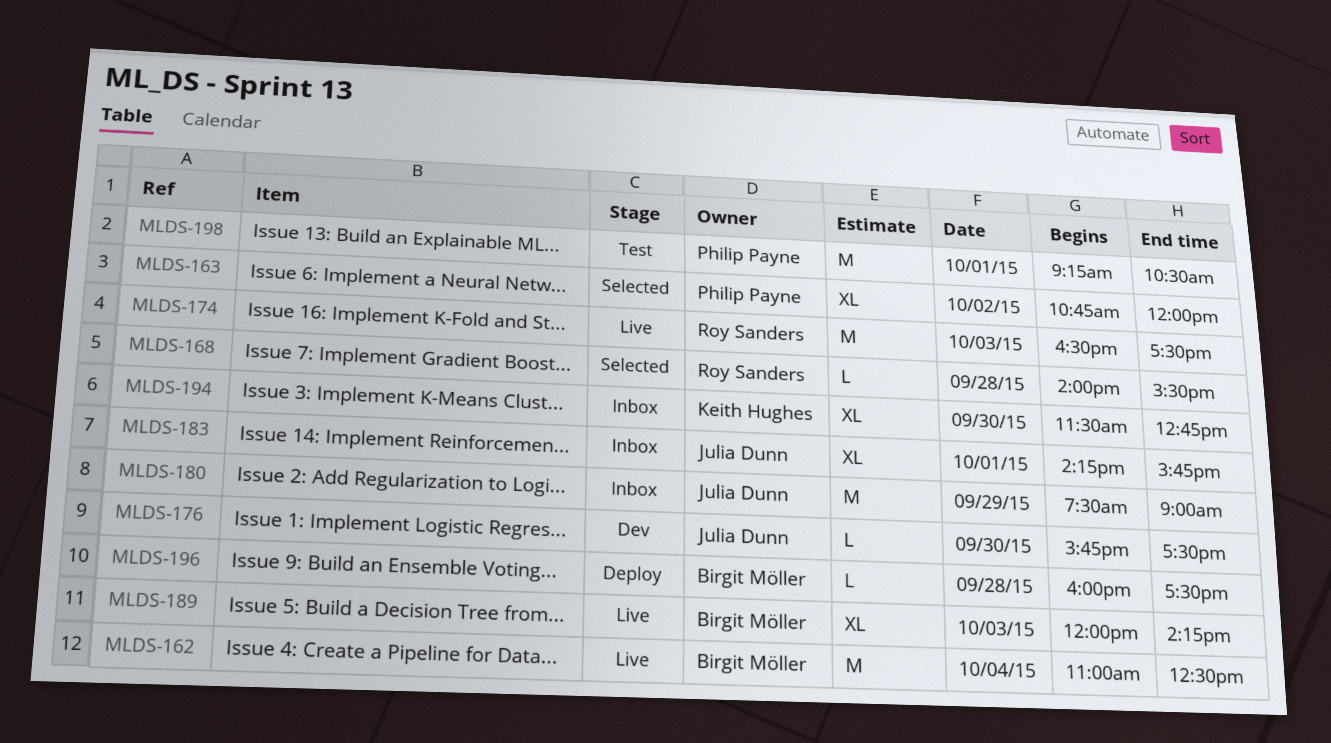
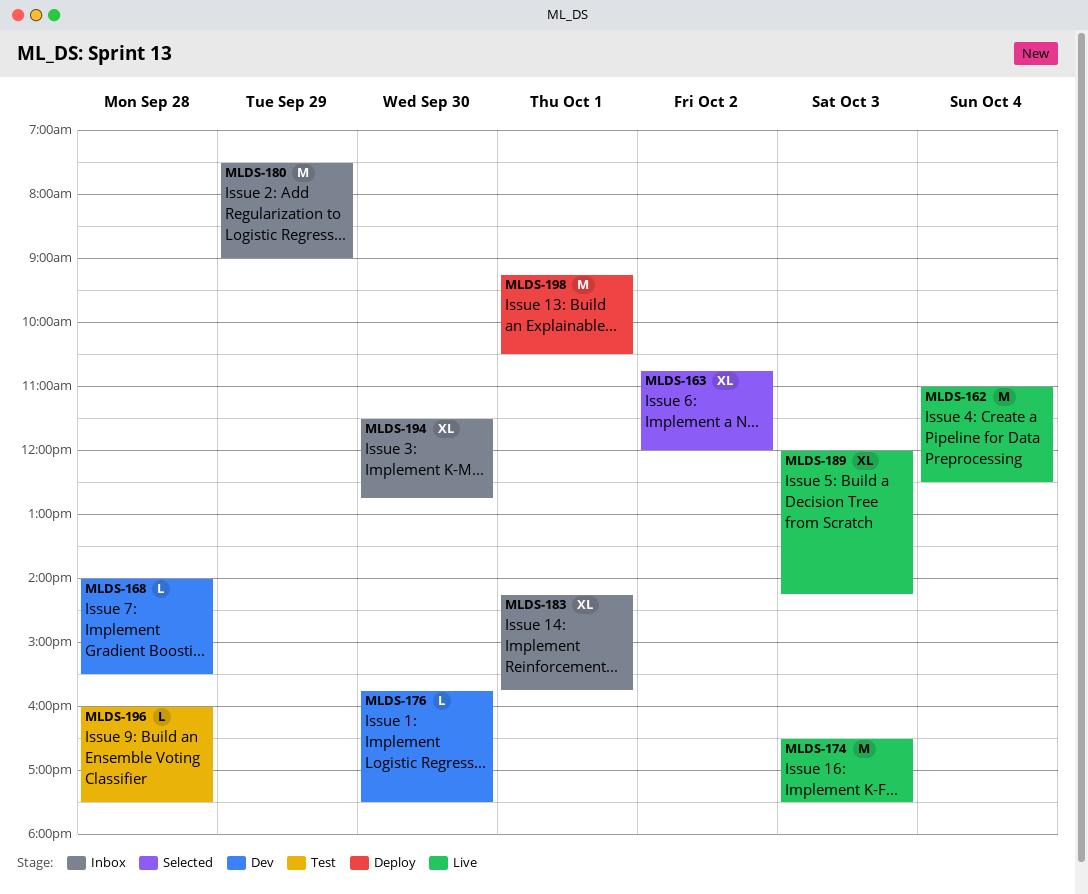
MLDS-168, status: Selected -> Dev
MLDS-196, status: Deploy -> Test
MLDS-198, status: Test -> Deploy

